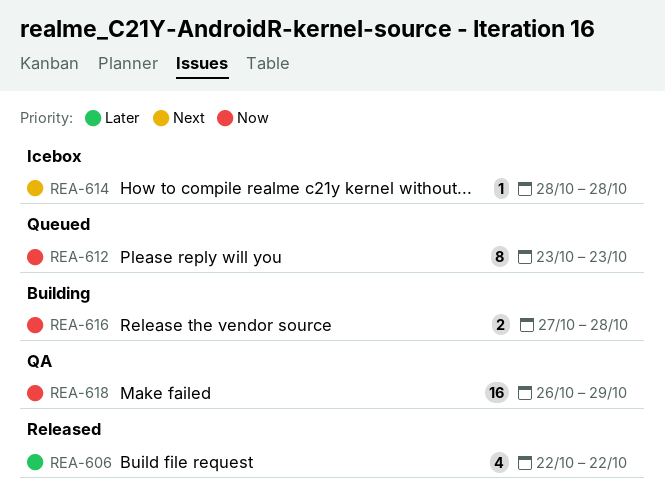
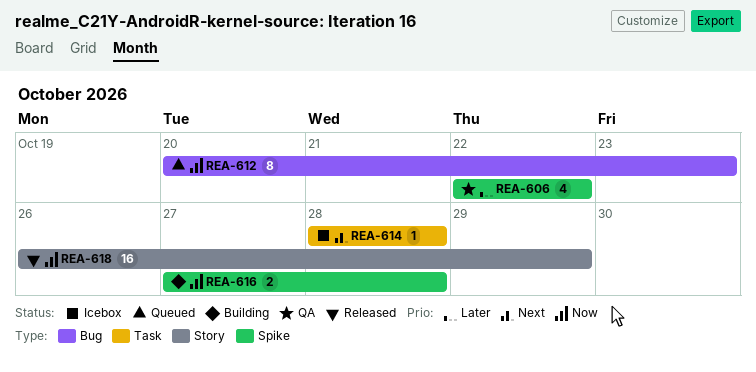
REA-606, status: Released -> QA
REA-612, start: Oct 23 -> Oct 20
REA-618, status: QA -> Released

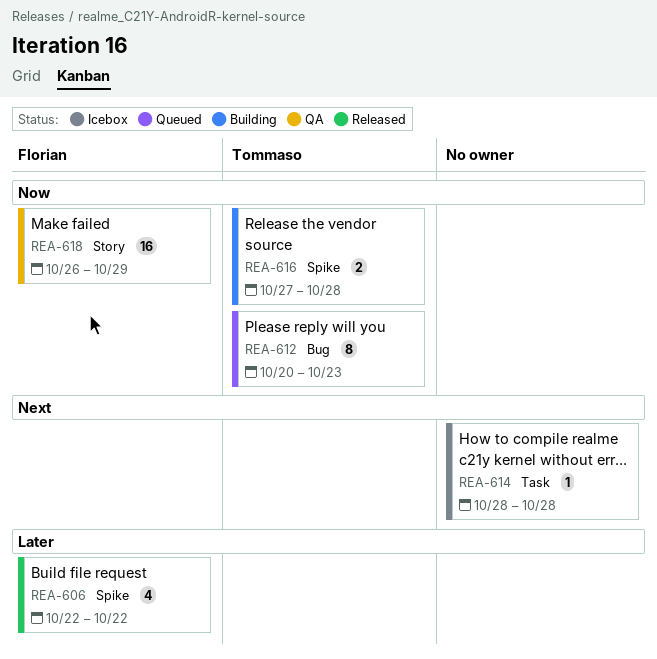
REA-606, status: QA -> Released
REA-618, status: Released -> QA

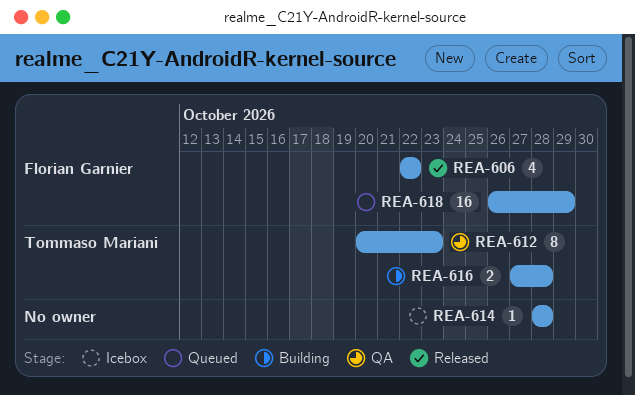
REA-612, status: Queued -> QA
REA-618, status: QA -> Queued

